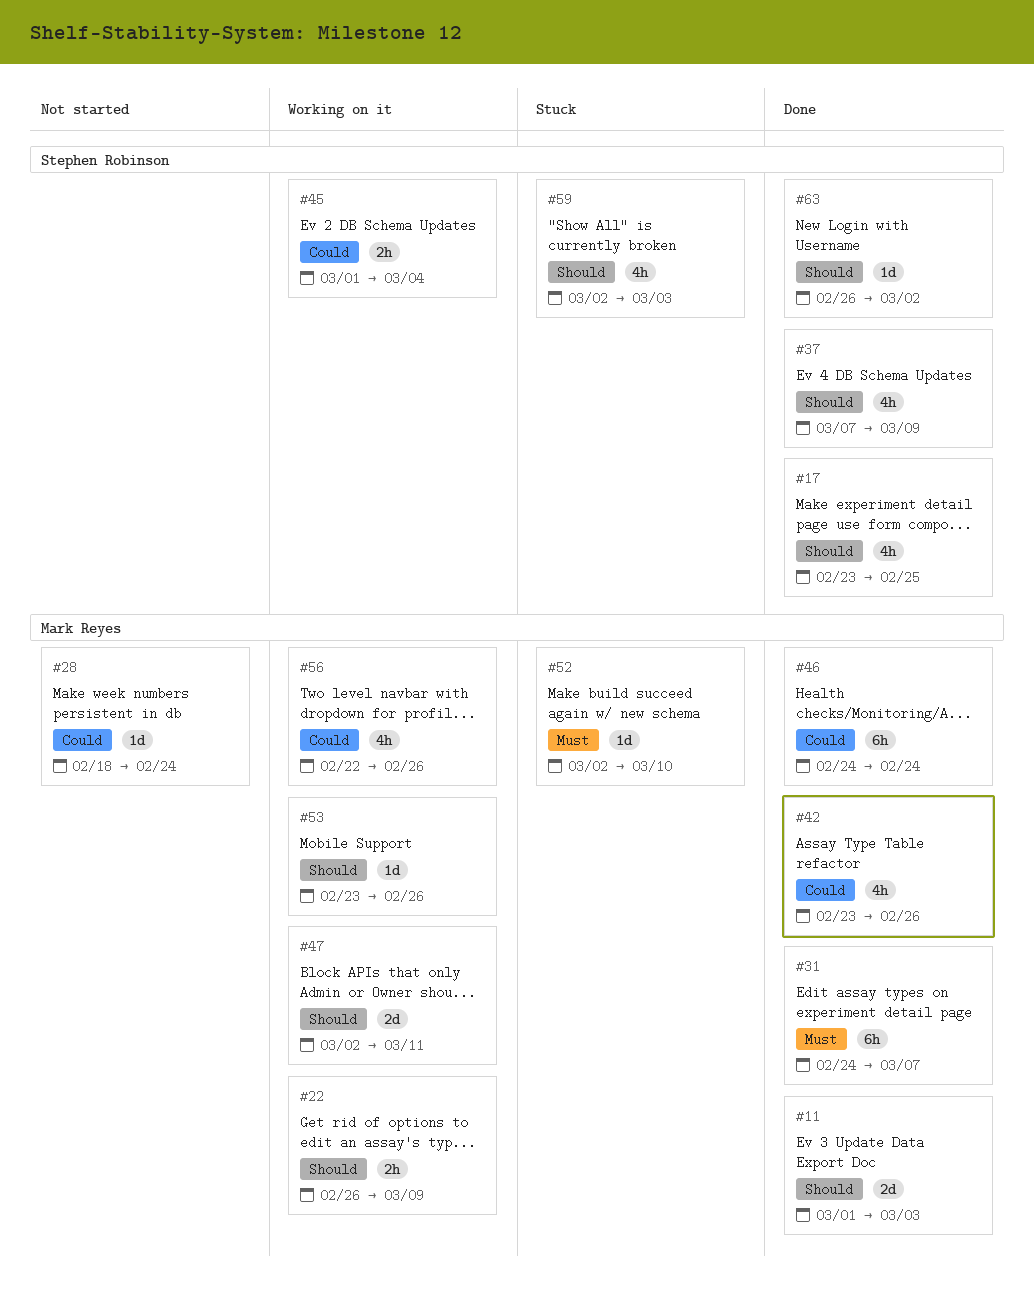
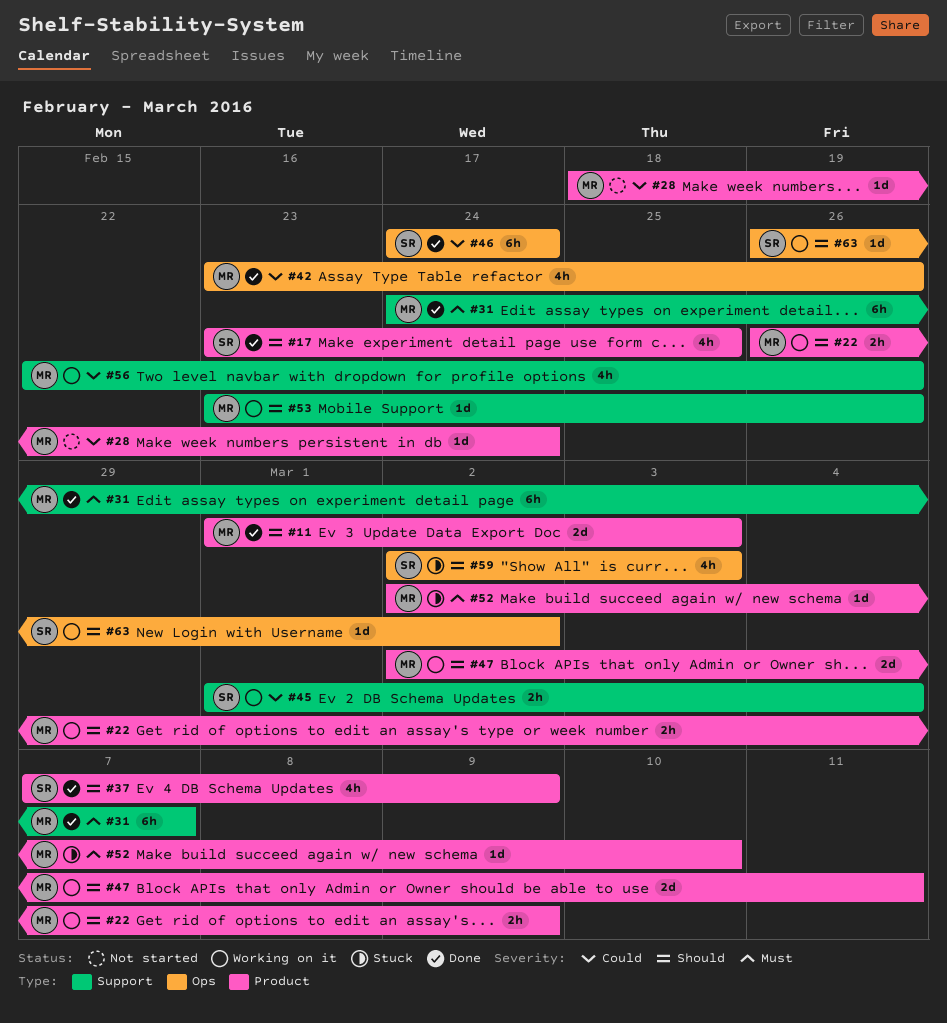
#46, owner: Mark Reyes -> Stephen Robinson
#63, status: Done -> Working on it

